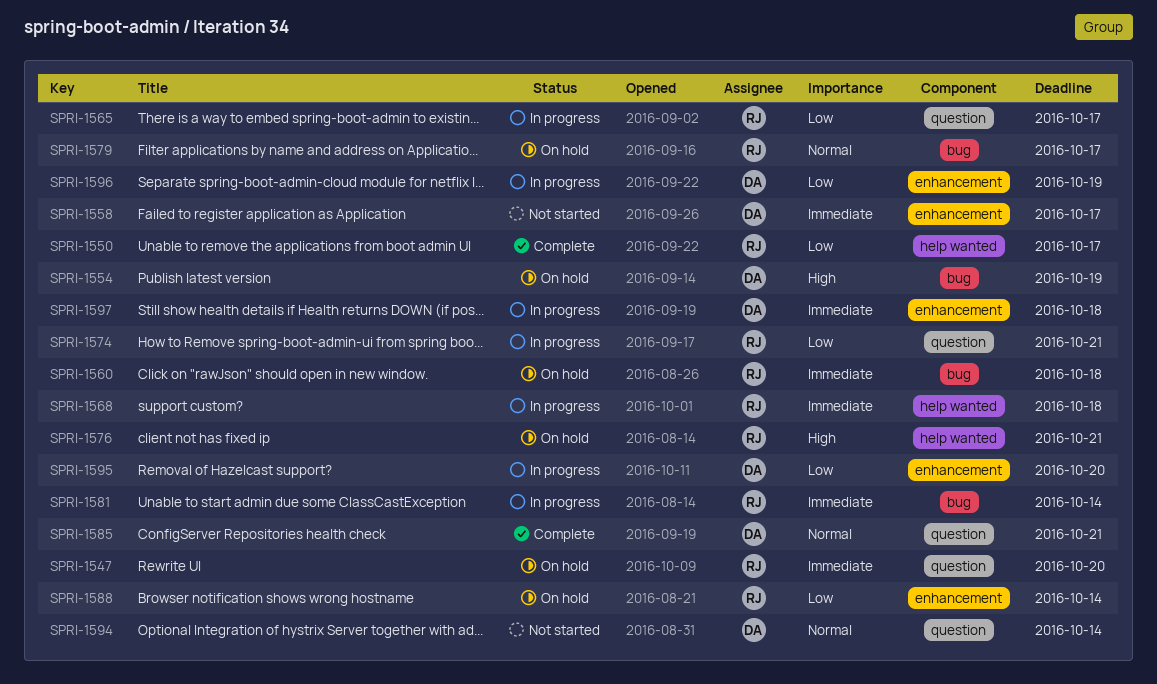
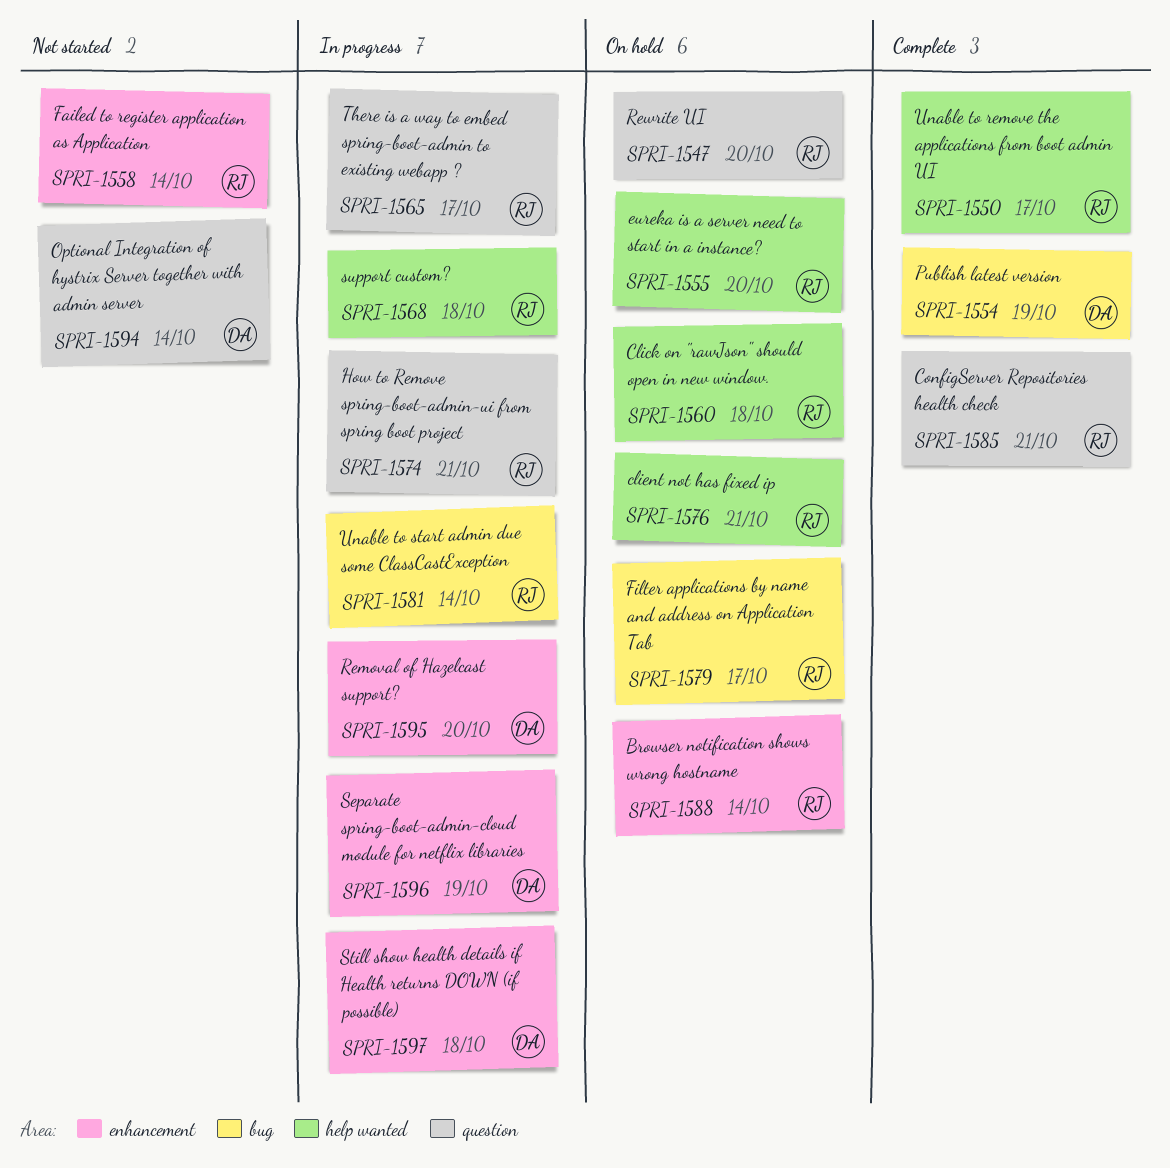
SPRI-1554, status: On hold -> Complete
SPRI-1555: none -> present
SPRI-1558, owner: DA -> RJ
SPRI-1558, due: Oct 17 -> Oct 14
SPRI-1560, label: bug -> help wanted
SPRI-1585, owner: DA -> RJ

